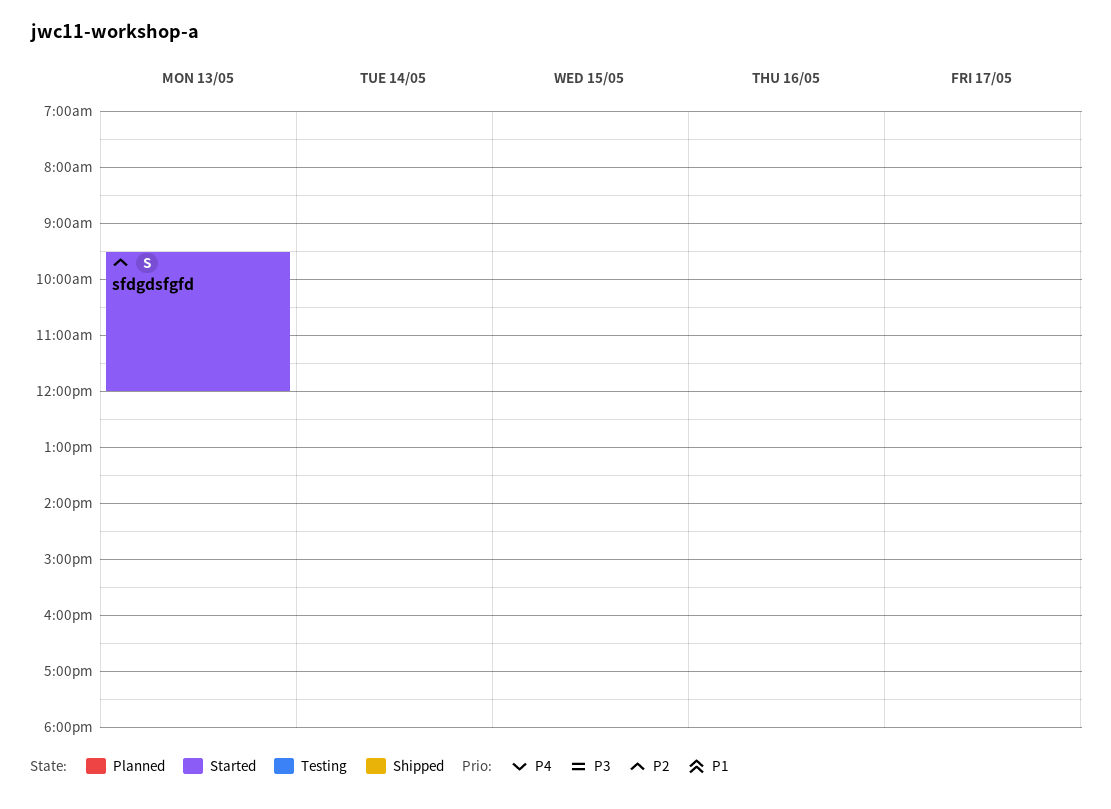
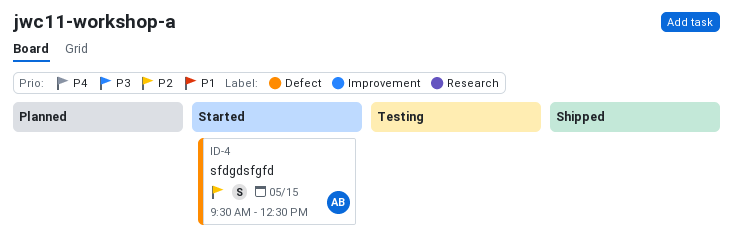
sfdgdsfgfd, day: May 13 -> May 15
sfdgdsfgfd, ends: 12:00 -> 12:30

